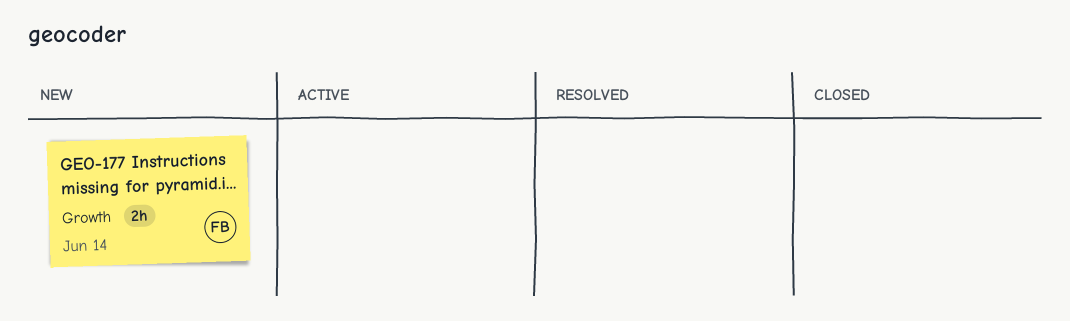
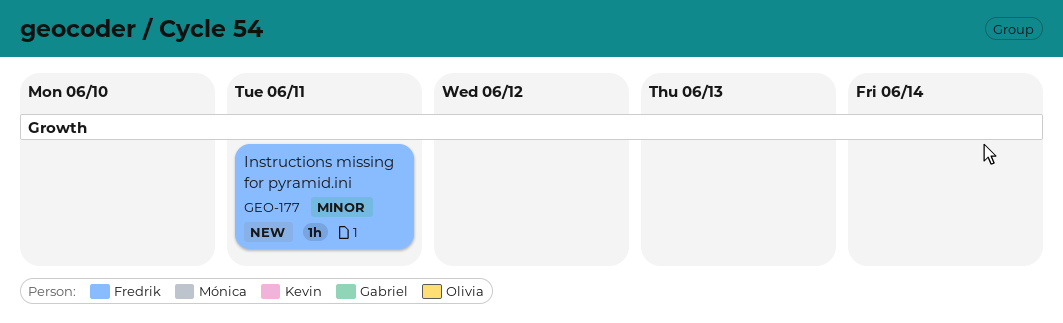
GEO-177, estimate: 2h -> 1h
GEO-177, due: Jun 14 -> Jun 11

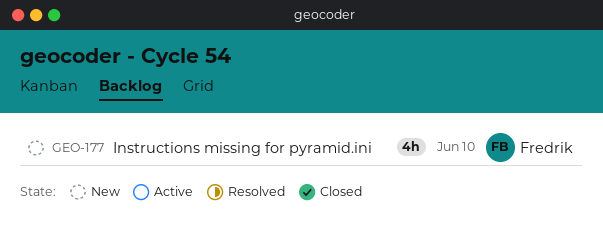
GEO-177, estimate: 1h -> 4h
GEO-177, due: Jun 11 -> Jun 10

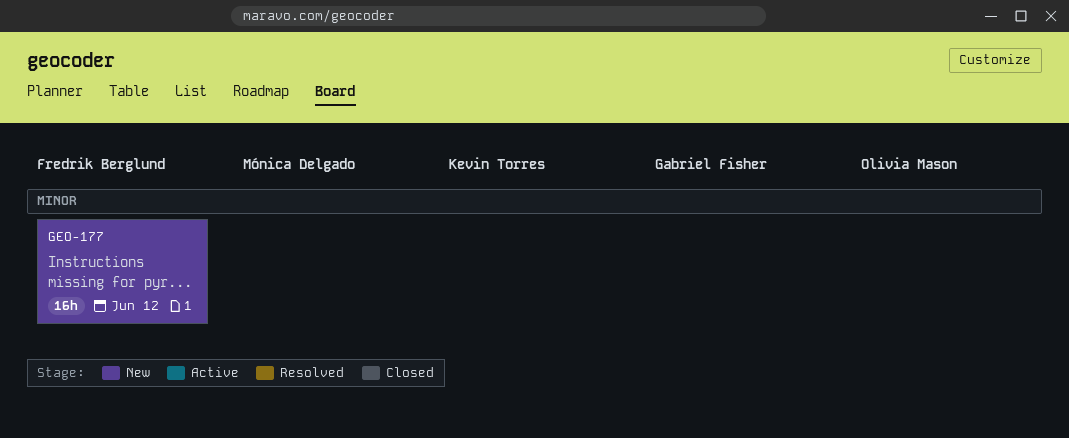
GEO-177, estimate: 4h -> 16h
GEO-177, due: Jun 10 -> Jun 12

